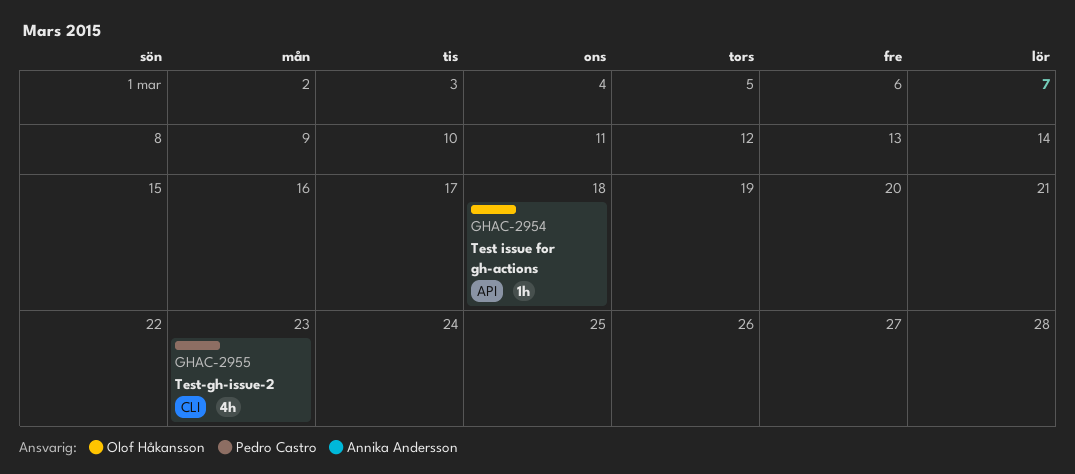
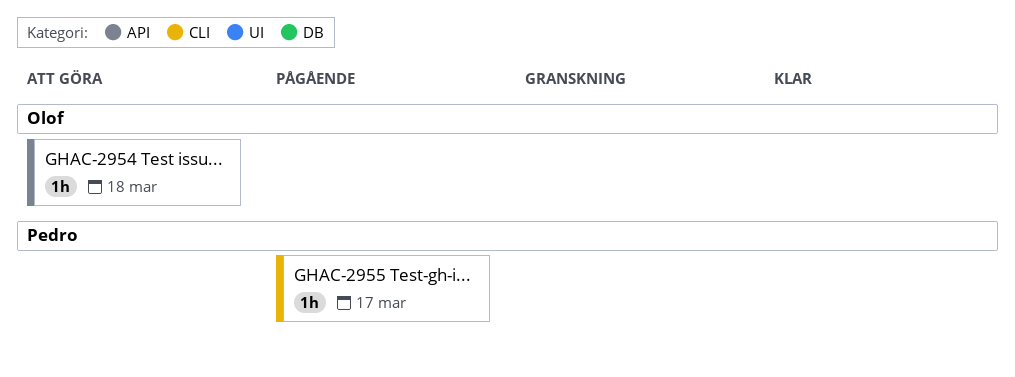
GHAC-2955, estimate: 4h -> 1h
GHAC-2955, due: Mar 23 -> Mar 17

